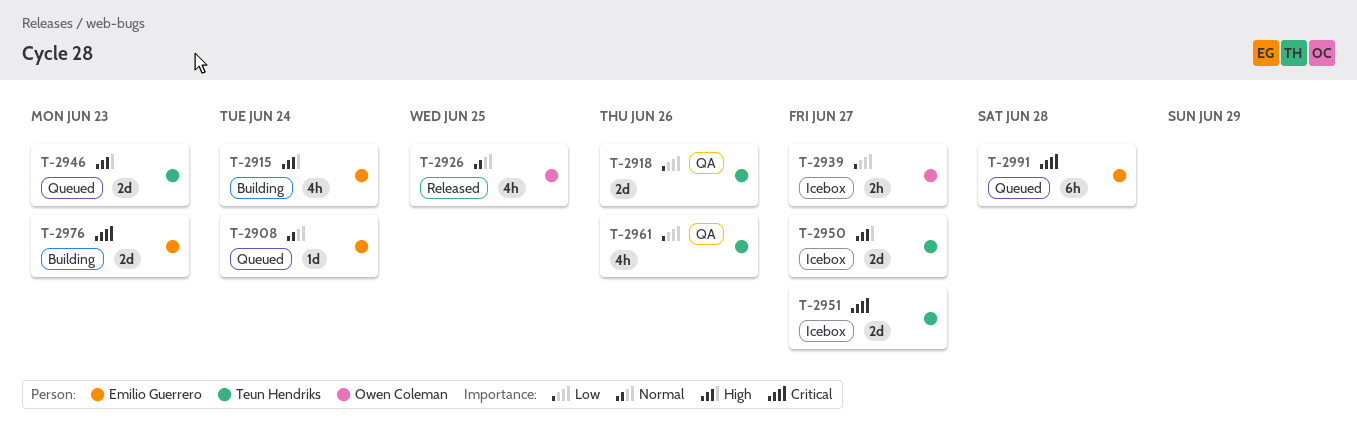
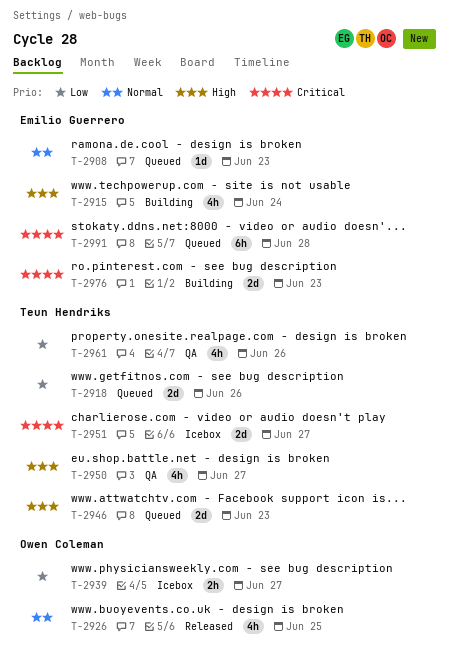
T-2908, due: Jun 24 -> Jun 23
T-2918, status: QA -> Queued
T-2950, status: Icebox -> QA
T-2950, estimate: 2d -> 4h

